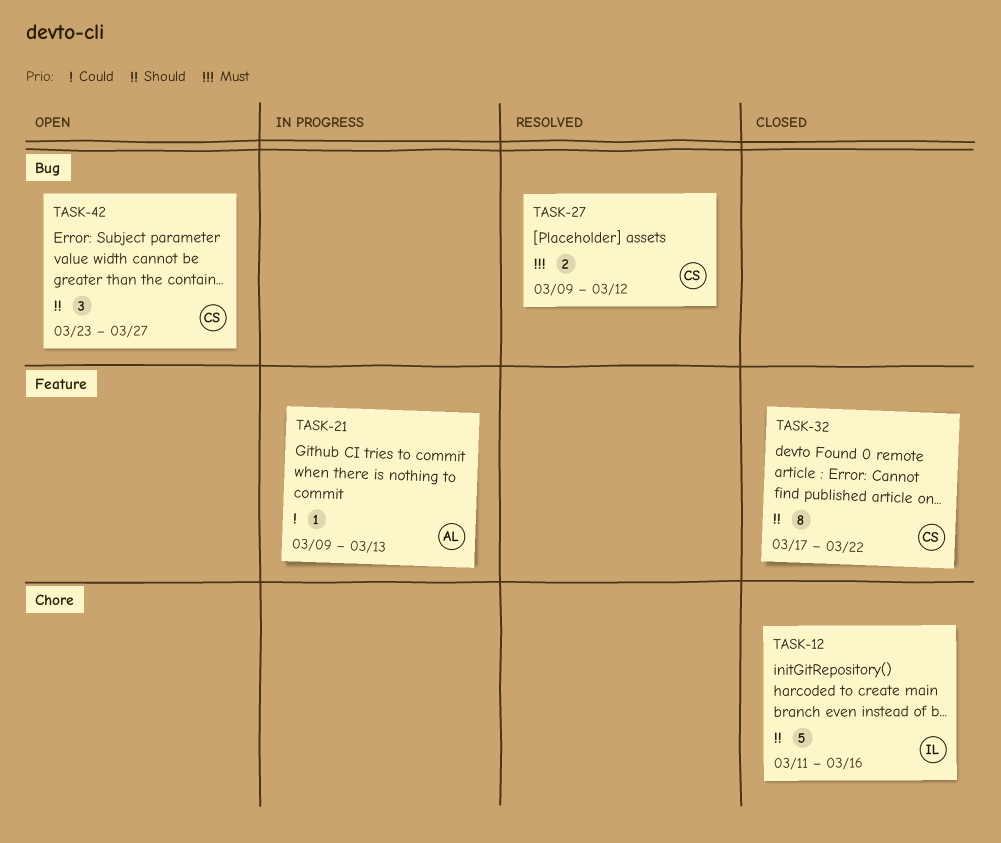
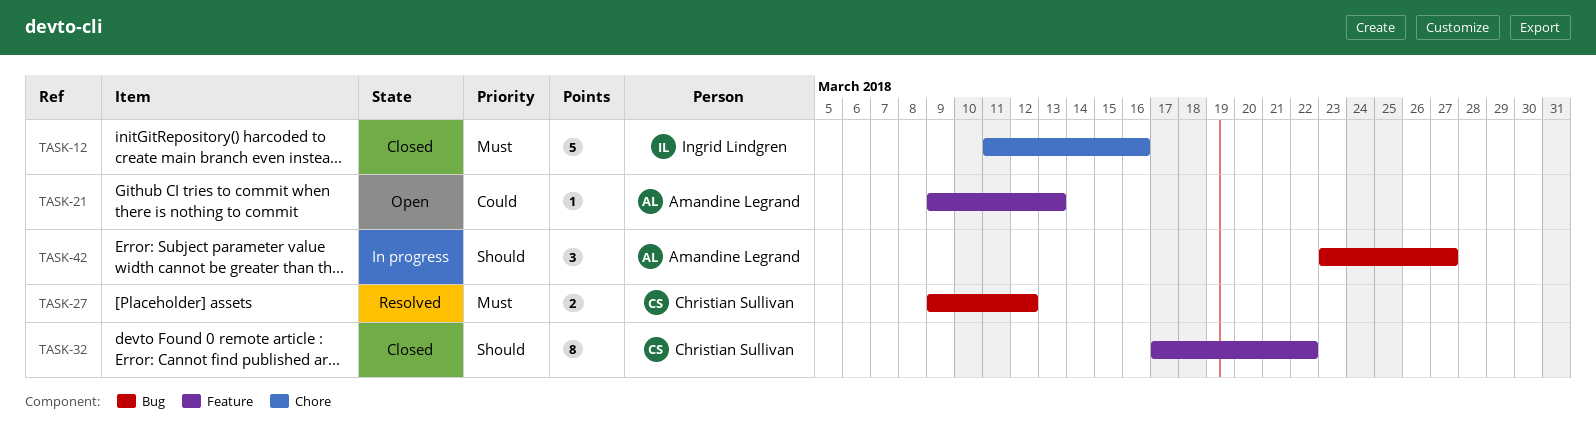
TASK-12, priority: Should -> Must
TASK-21, status: In progress -> Open
TASK-42, status: Open -> In progress
TASK-42, owner: Christian Sullivan -> Amandine Legrand

